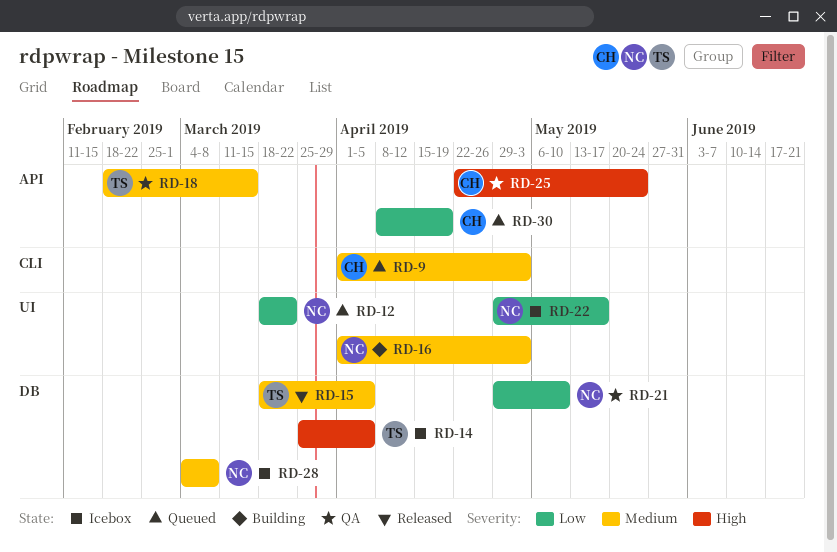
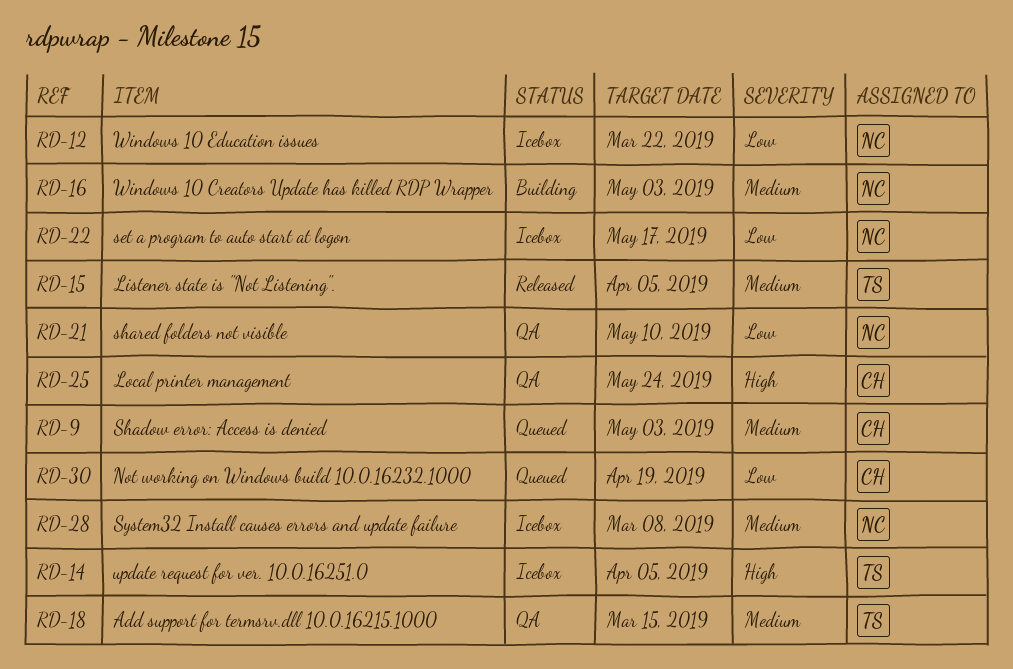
RD-12, status: Queued -> Icebox

